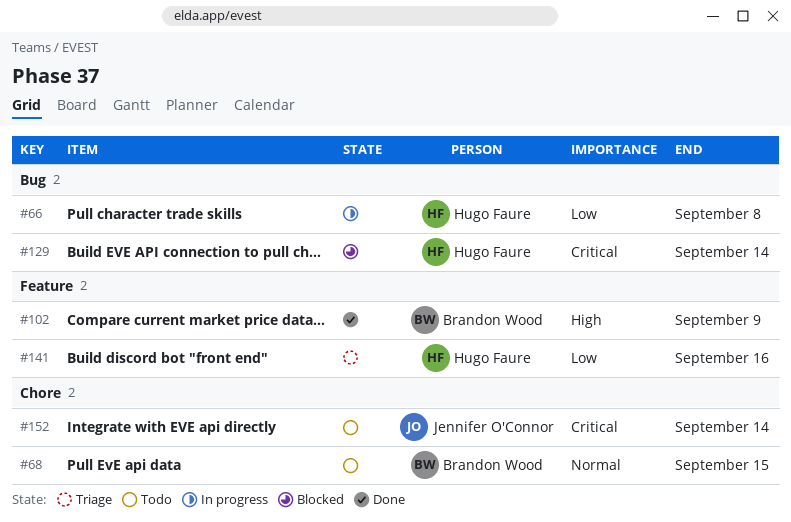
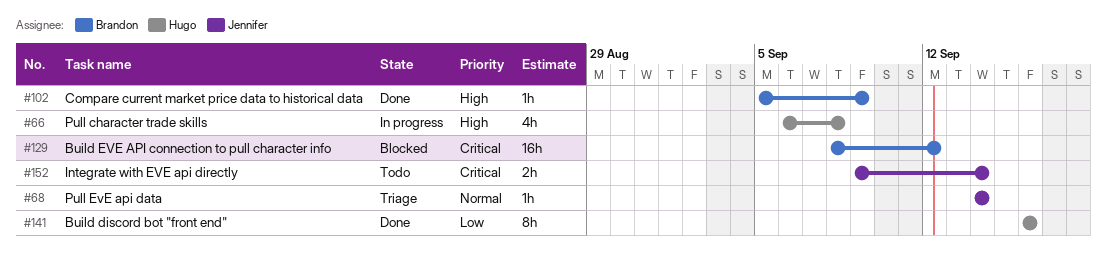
#66, priority: Low -> High
#68, status: Todo -> Triage
#68, owner: Brandon Wood -> Jennifer O'Connor
#68, due: Sep 15 -> Sep 14
#129, owner: Hugo Faure -> Brandon Wood
#129, due: Sep 14 -> Sep 12
#141, status: Triage -> Done

